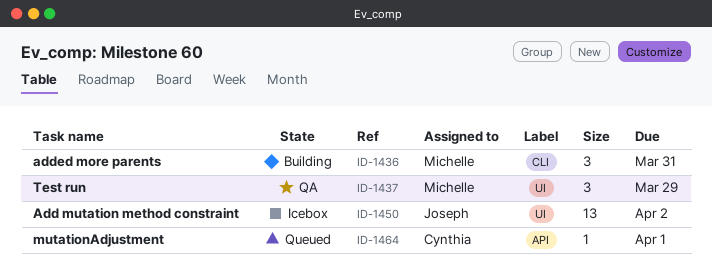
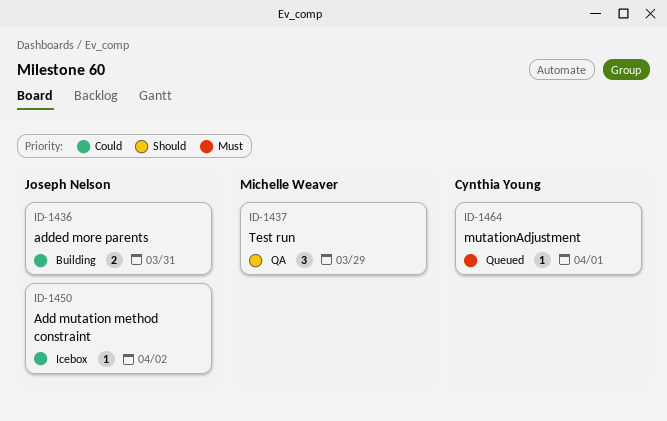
ID-1436, owner: Michelle Weaver -> Joseph Nelson
ID-1436, estimate: 3 -> 2
ID-1450, estimate: 13 -> 1

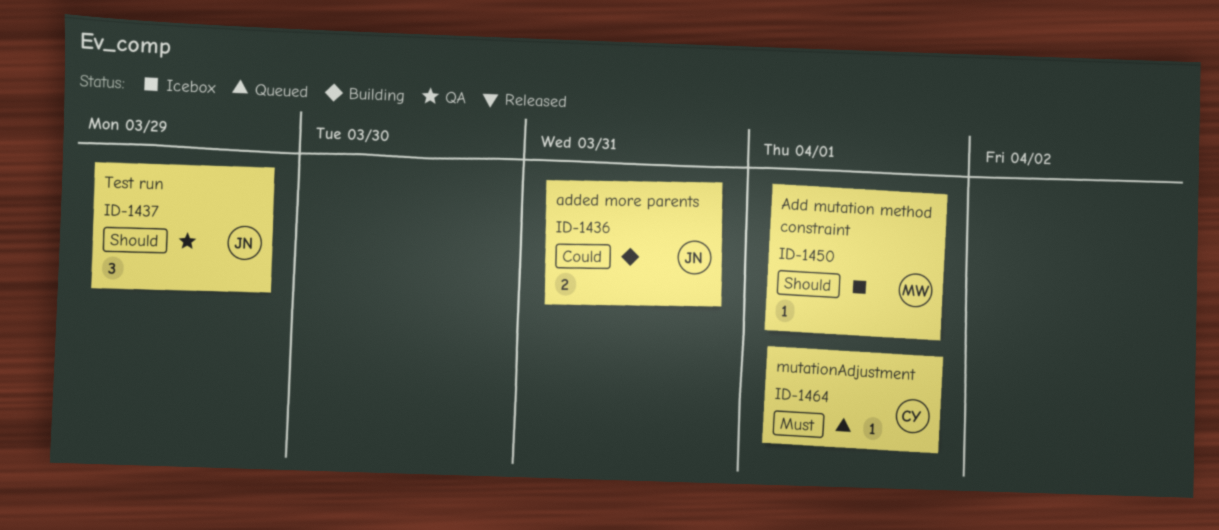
ID-1437, owner: Michelle Weaver -> Joseph Nelson
ID-1450, owner: Joseph Nelson -> Michelle Weaver
ID-1450, priority: Could -> Should
ID-1450, due: Apr 2 -> Apr 1

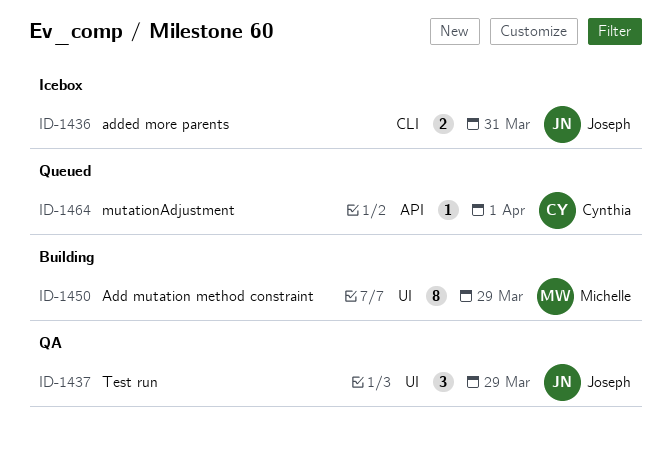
ID-1436, status: Building -> Icebox
ID-1450, status: Icebox -> Building
ID-1450, estimate: 1 -> 8
ID-1450, due: Apr 1 -> Mar 29

